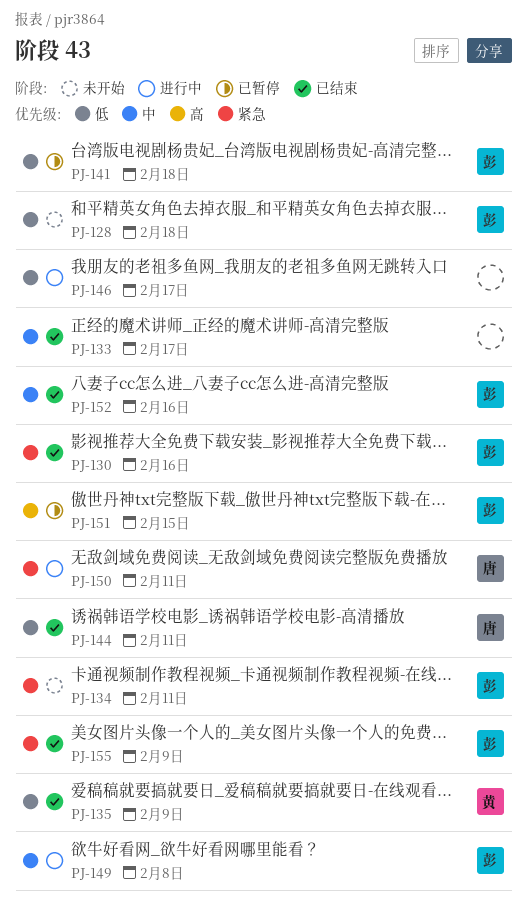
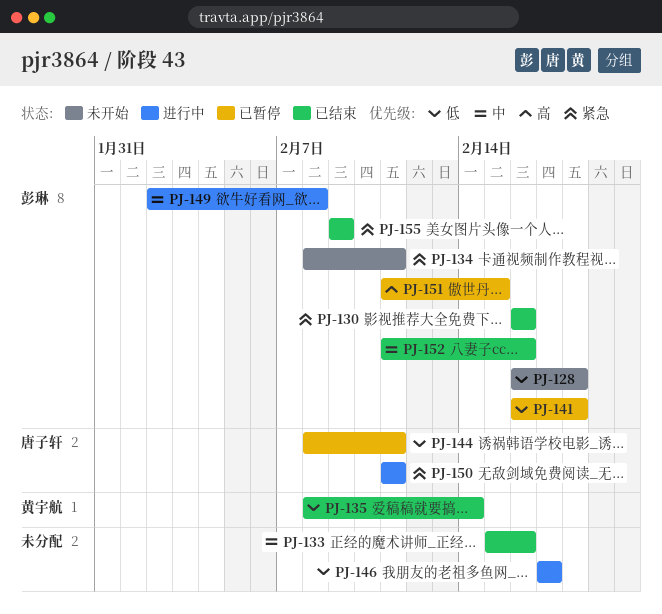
PJ-133, due: Feb 17 -> Feb 16
PJ-135, due: Feb 9 -> Feb 14
PJ-144, status: 已结束 -> 已暂停

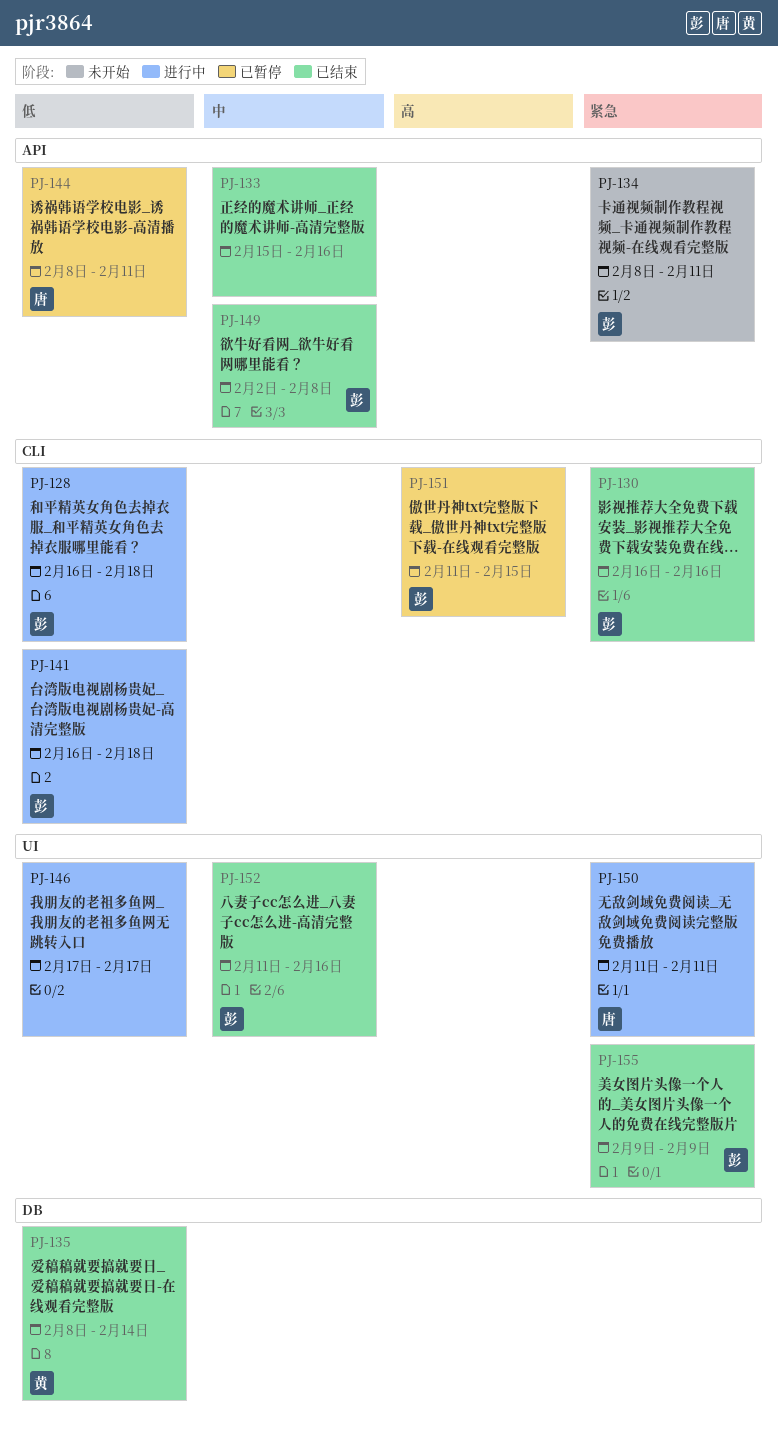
PJ-128, status: 未开始 -> 进行中
PJ-141, status: 已暂停 -> 进行中
PJ-149, status: 进行中 -> 已结束

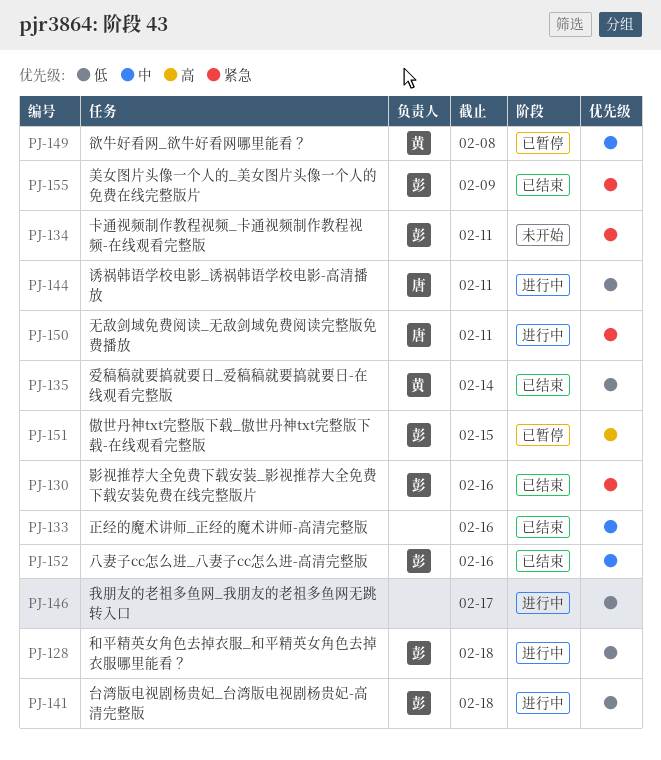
PJ-144, status: 已暂停 -> 进行中
PJ-149, status: 已结束 -> 已暂停
PJ-149, owner: 彭 -> 黄

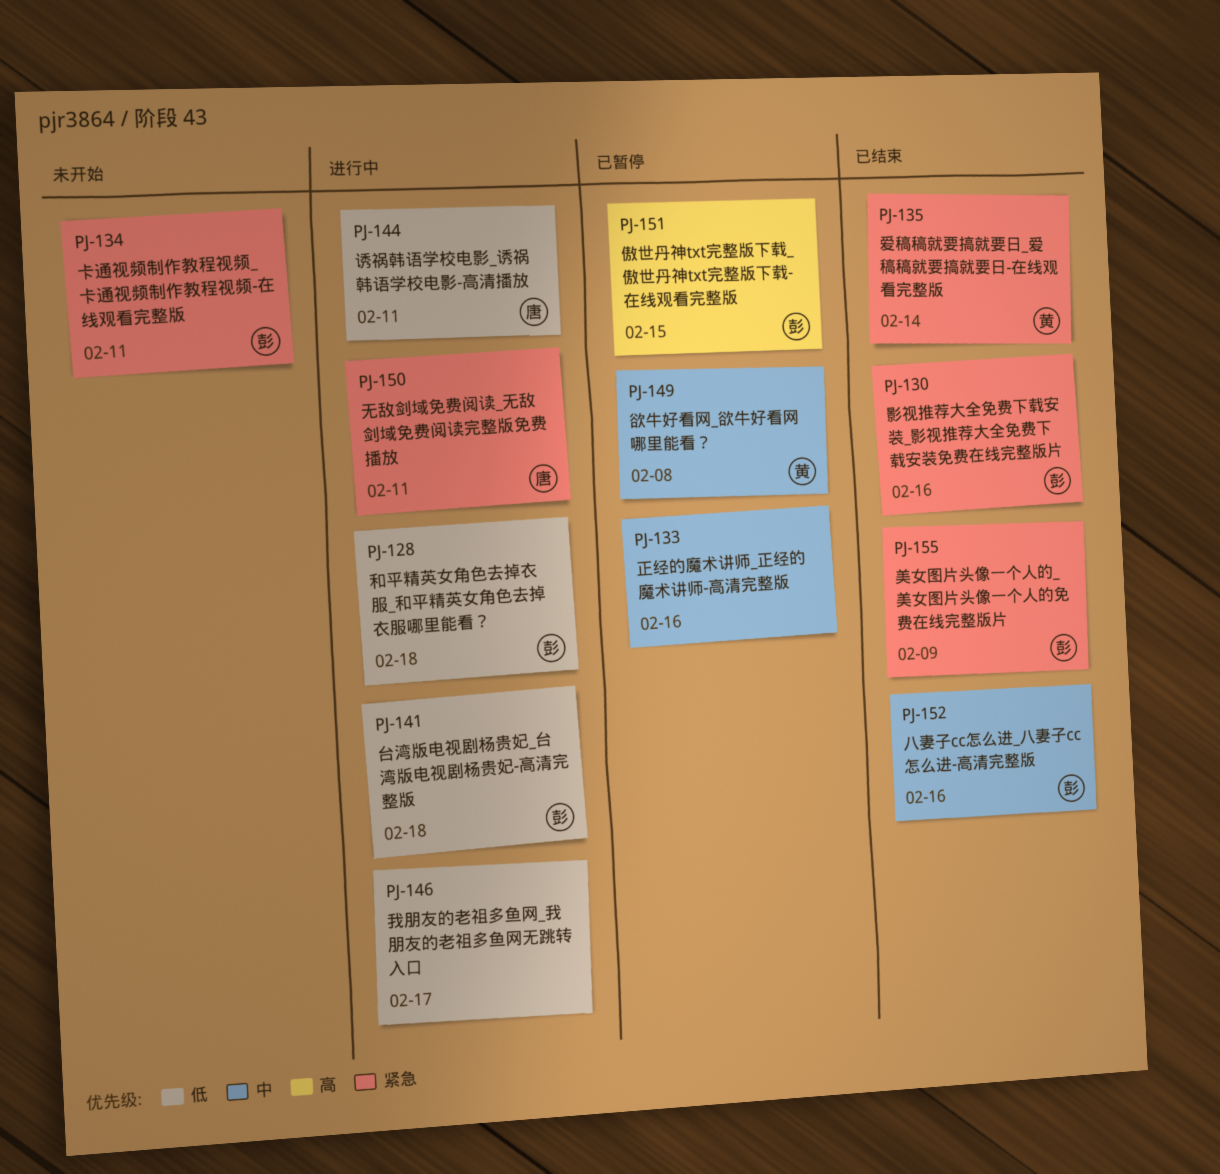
PJ-133, status: 已结束 -> 已暂停
PJ-135, priority: 低 -> 紧急

